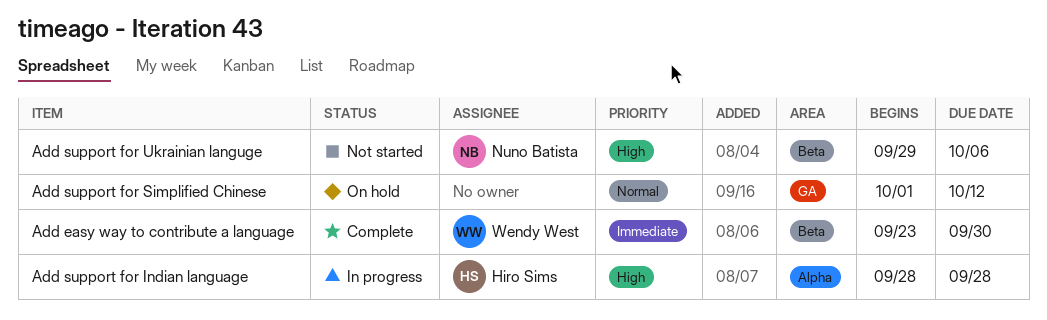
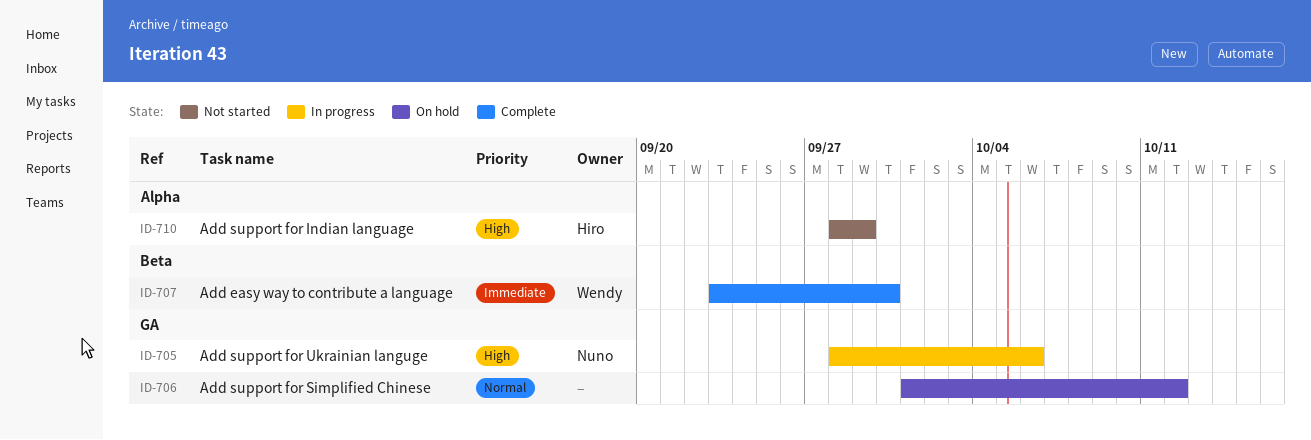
Add support for Indian language, status: In progress -> Not started
Add support for Indian language, due: Sep 28 -> Sep 29
Add support for Ukrainian languge, status: Not started -> In progress
Add support for Ukrainian languge, label: Beta -> GA
Add support for Ukrainian languge, start: Sep 29 -> Sep 28

